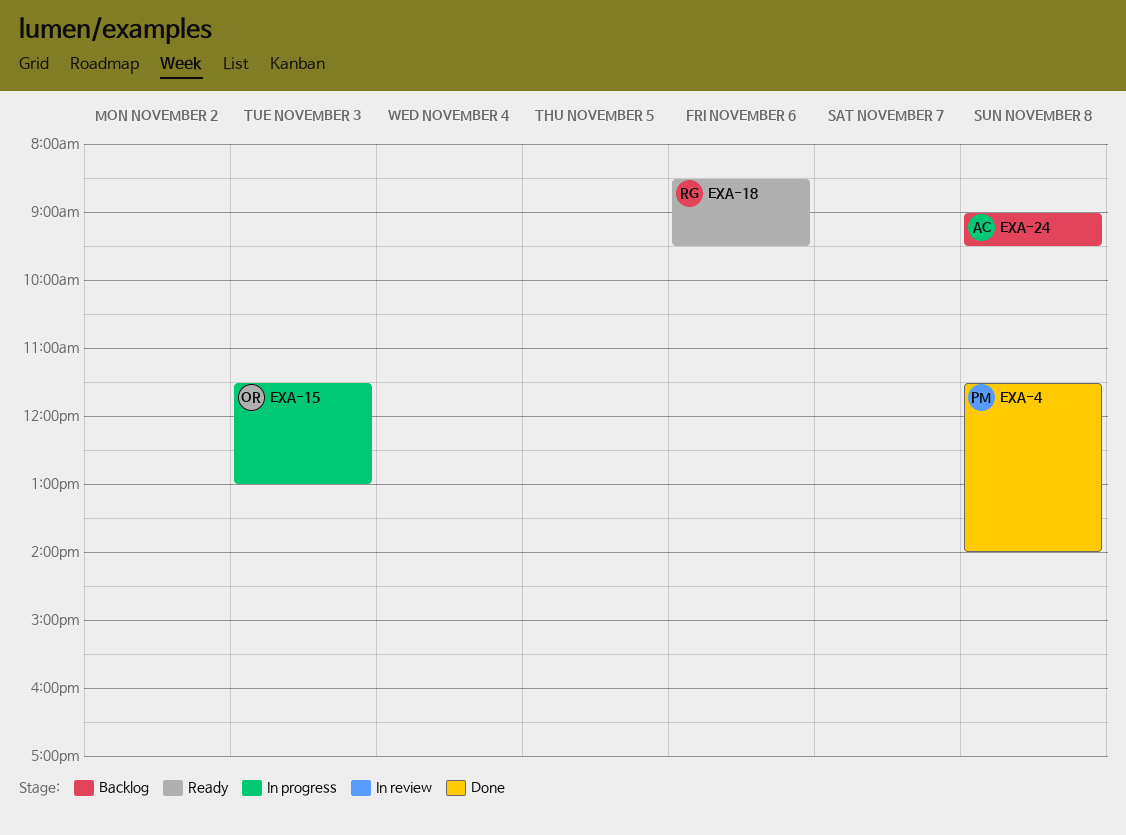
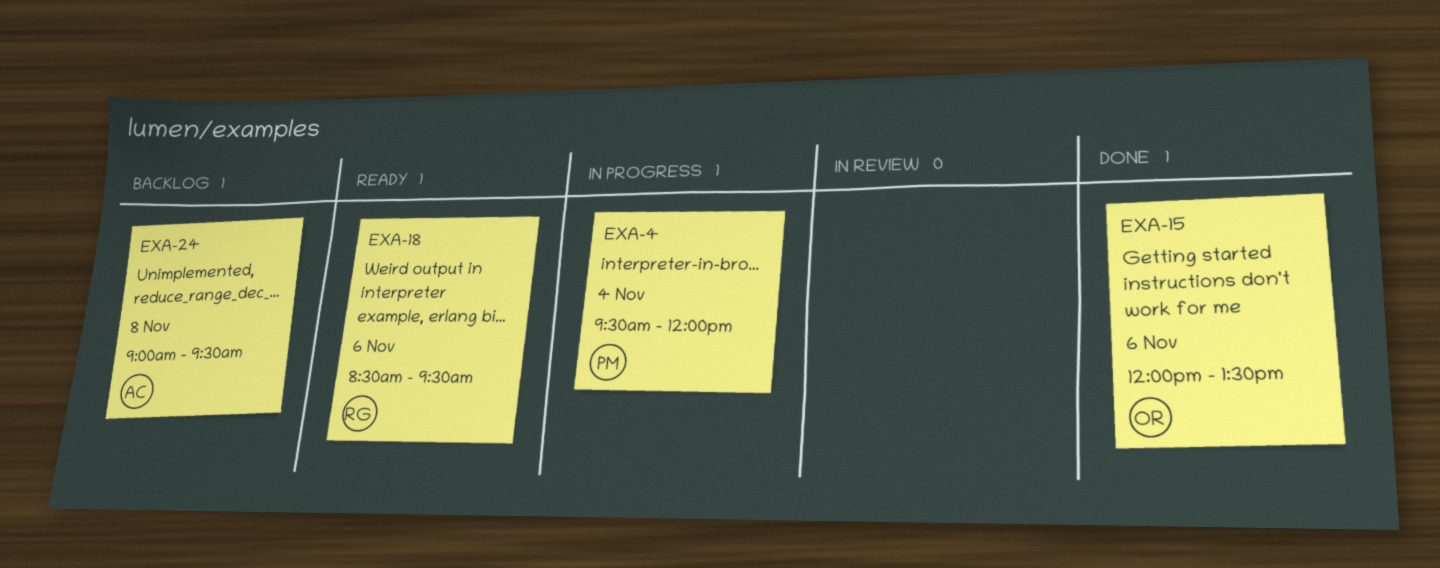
EXA-4, status: Done -> In progress
EXA-4, day: Nov 8 -> Nov 4
EXA-4, begins: 11:30 -> 09:30
EXA-4, ends: 14:00 -> 12:00
EXA-15, status: In progress -> Done
EXA-15, day: Nov 3 -> Nov 6
EXA-15, begins: 11:30 -> 12:00
EXA-15, ends: 13:00 -> 13:30

